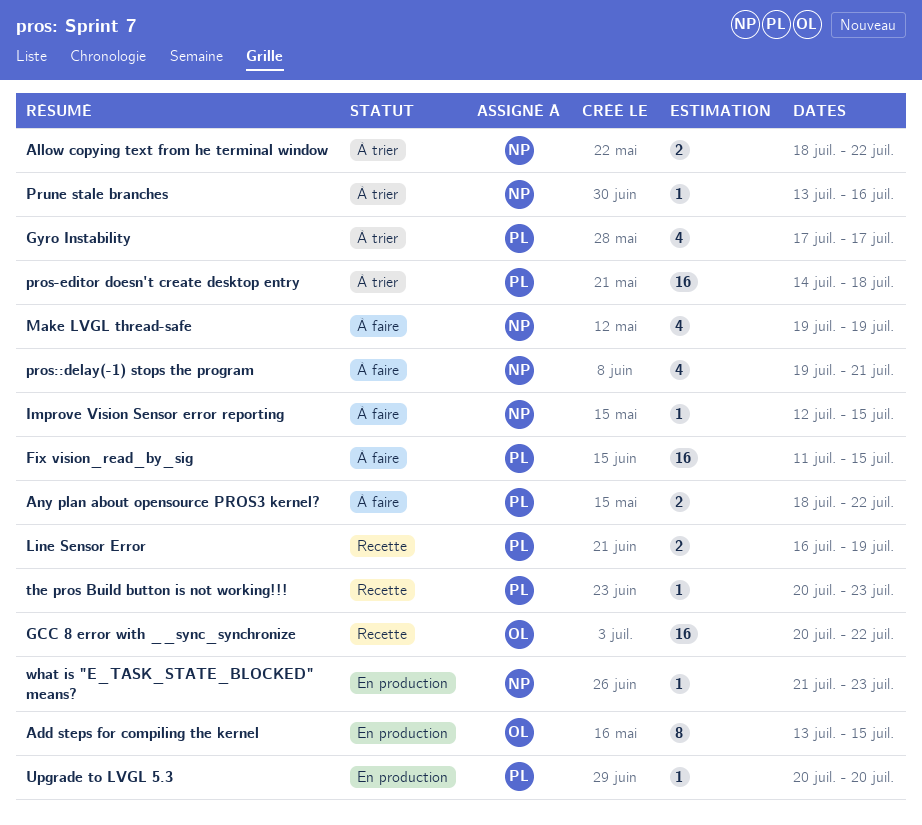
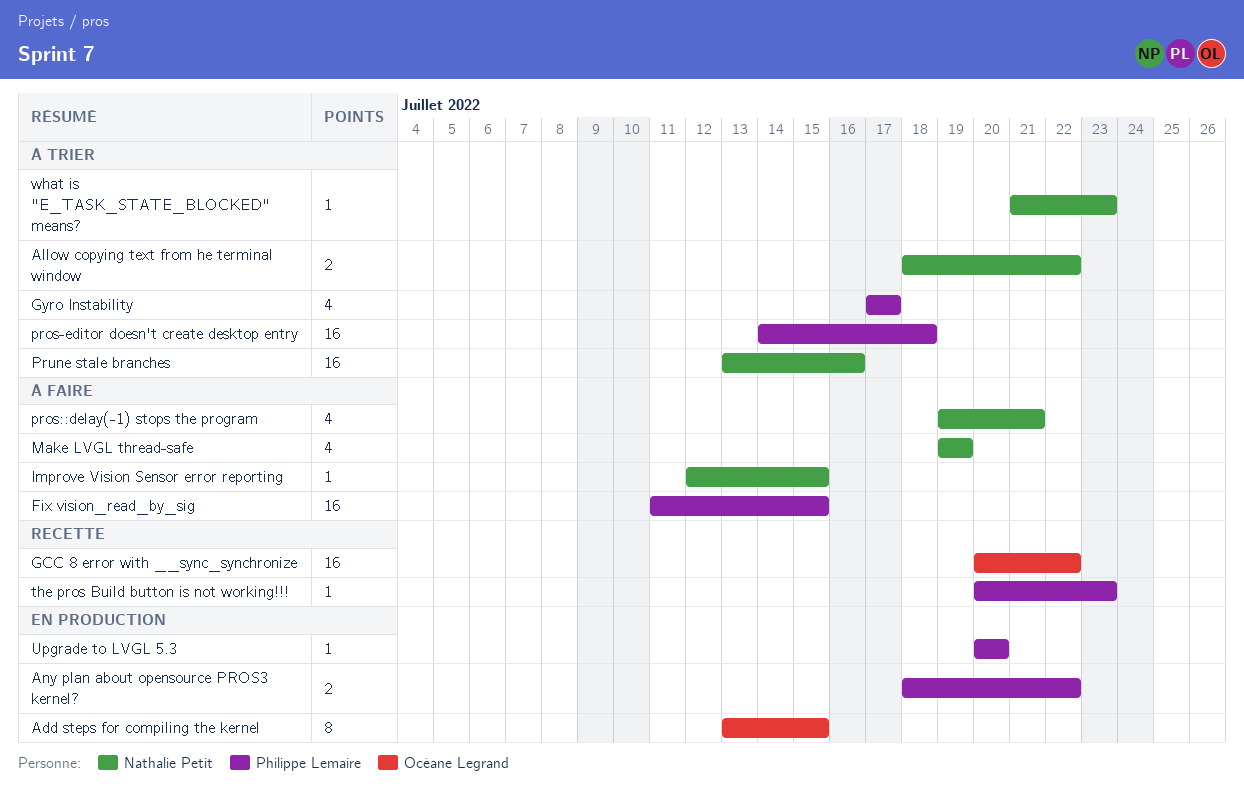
Any plan about opensource PROS3 kernel?, status: À faire -> En production
Line Sensor Error: present -> none
Prune stale branches, estimate: 1 -> 16
what is "E_TASK_STATE_BLOCKED" means?, status: En production -> À trier

